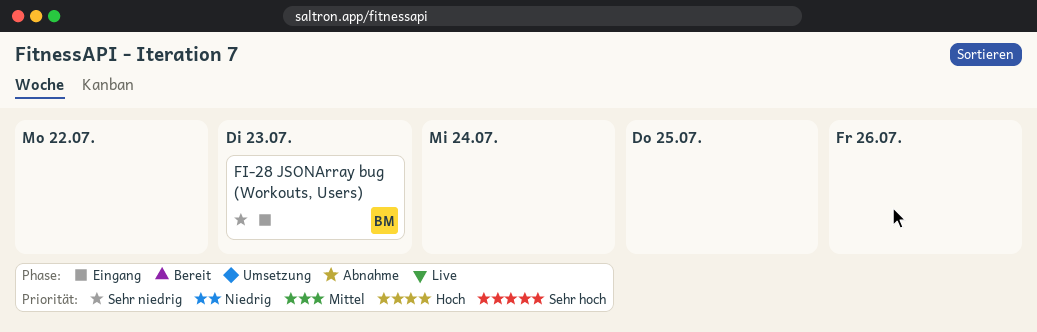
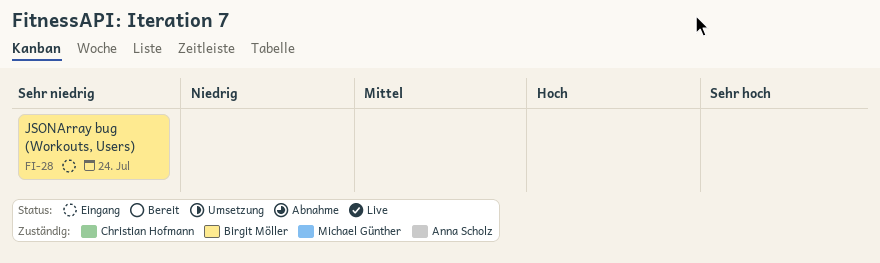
FI-28, due: Jul 23 -> Jul 24

